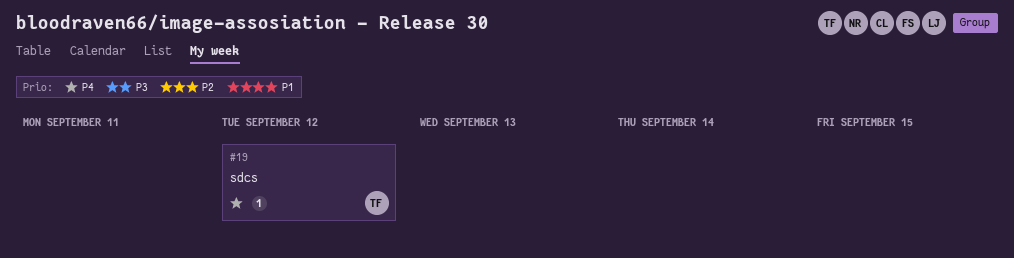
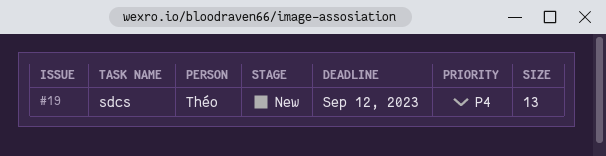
#19, estimate: 1 -> 13

